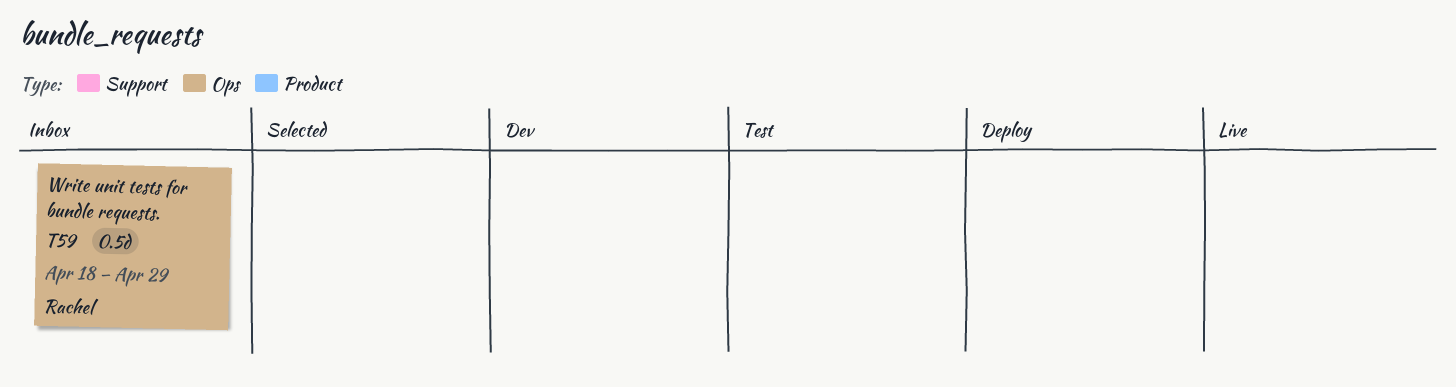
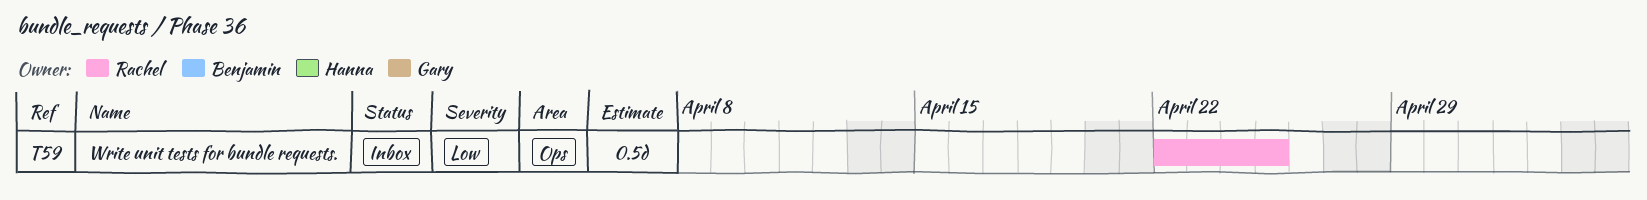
T59, start: Apr 18 -> Apr 22
T59, due: Apr 29 -> Apr 25

